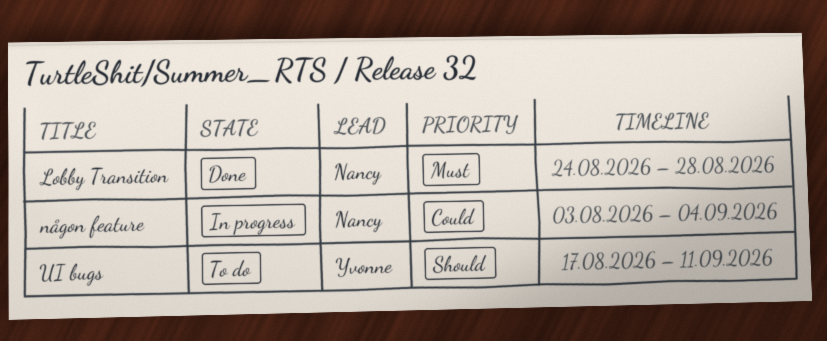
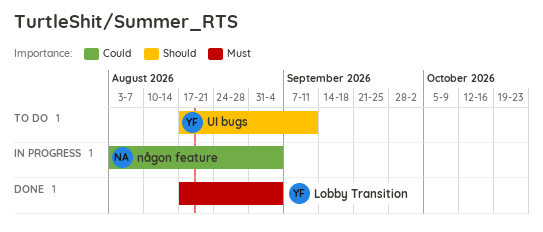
Lobby Transition, owner: Nancy -> Yvonne
Lobby Transition, start: Aug 24 -> Aug 17
Lobby Transition, due: Aug 28 -> Sep 4

